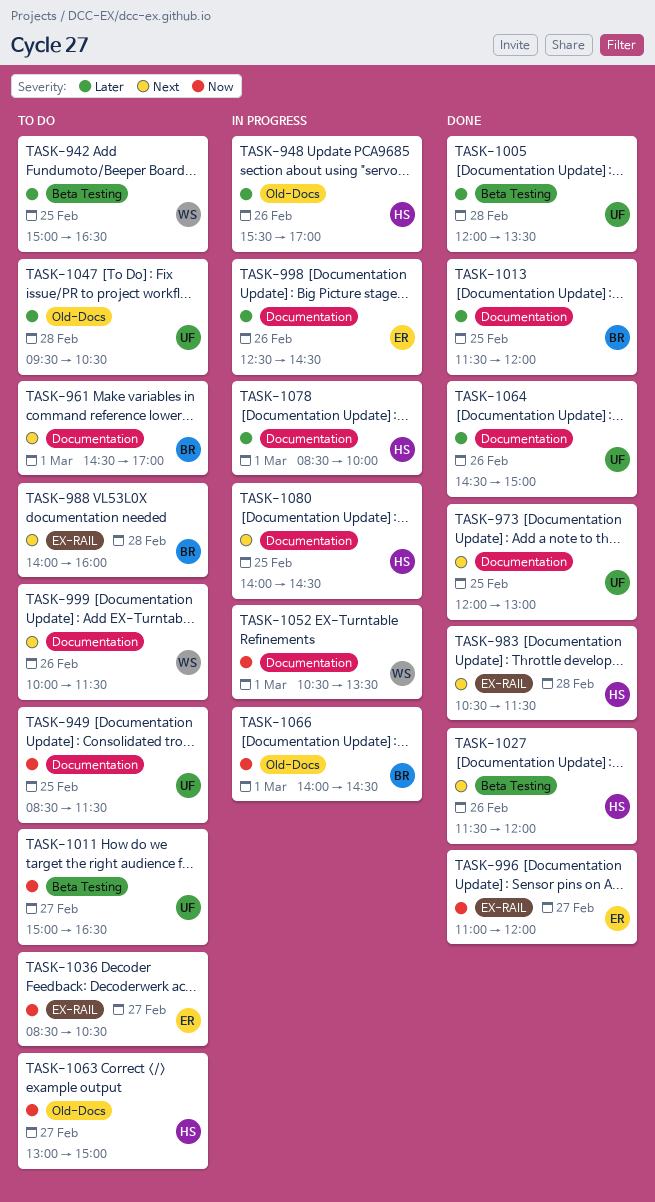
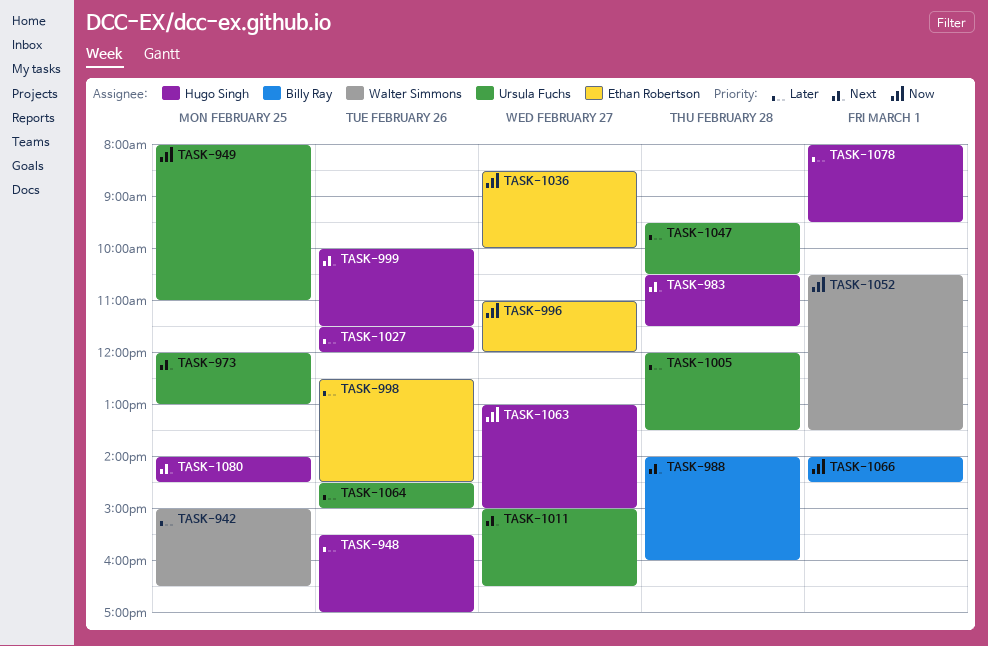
TASK-949, begins: 08:30 -> 08:00
TASK-949, ends: 11:30 -> 11:00
TASK-961: present -> none
TASK-999, owner: Walter Simmons -> Hugo Singh
TASK-1011, priority: Now -> Next
TASK-1013: present -> none
TASK-1027, priority: Next -> Later
TASK-1036, ends: 10:30 -> 10:00
TASK-1078, begins: 08:30 -> 08:00
TASK-1078, ends: 10:00 -> 09:30

